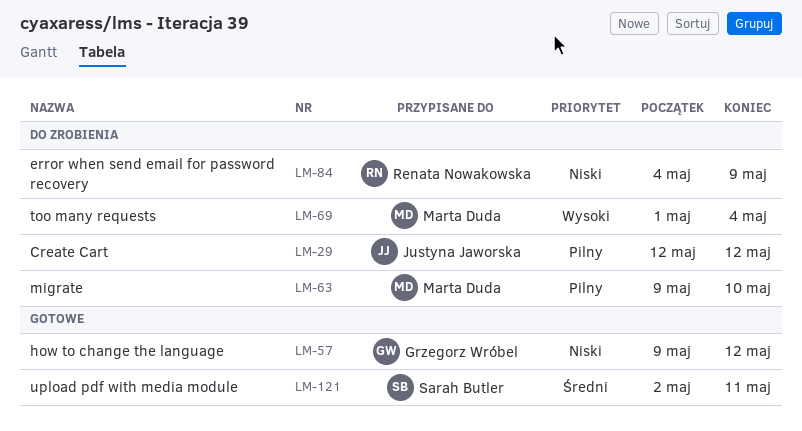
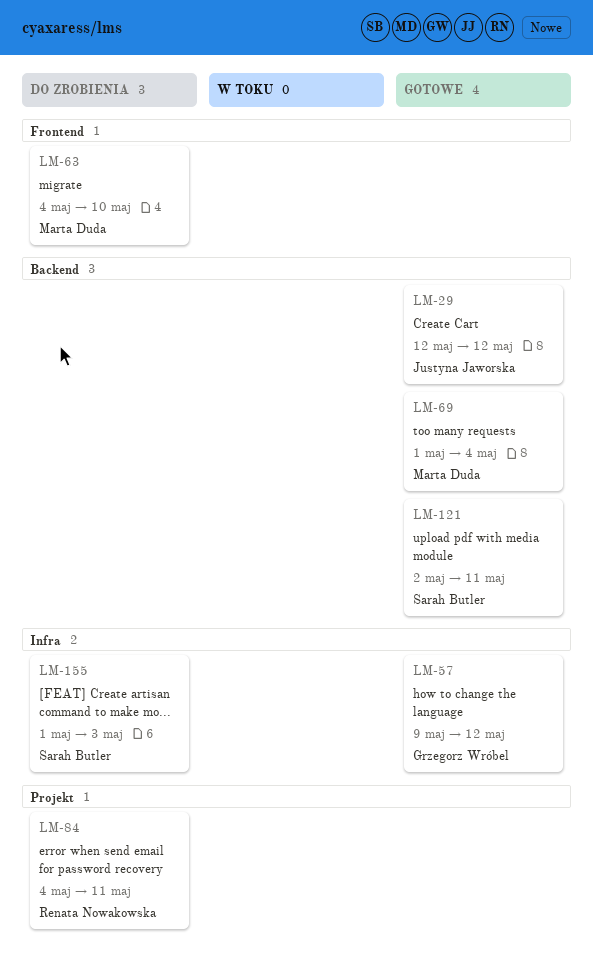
LM-29, status: Do zrobienia -> Gotowe
LM-63, start: May 9 -> May 4
LM-69, status: Do zrobienia -> Gotowe
LM-84, due: May 9 -> May 11
LM-155: none -> present

